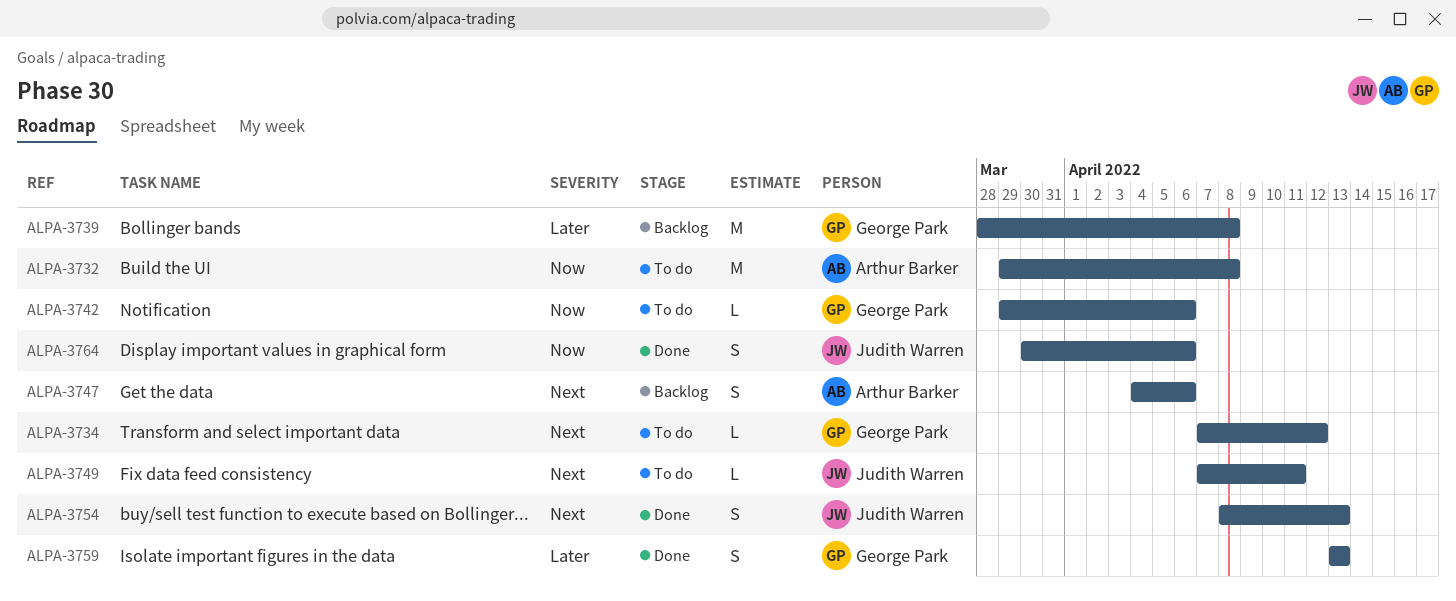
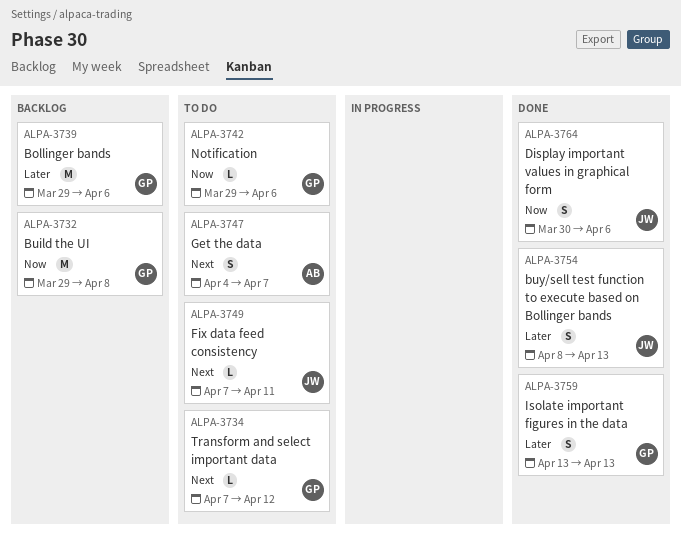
ALPA-3732, status: To do -> Backlog
ALPA-3732, owner: Arthur Barker -> George Park
ALPA-3739, start: Mar 28 -> Mar 29
ALPA-3739, due: Apr 8 -> Apr 6
ALPA-3747, status: Backlog -> To do
ALPA-3747, due: Apr 6 -> Apr 7
ALPA-3754, priority: Next -> Later

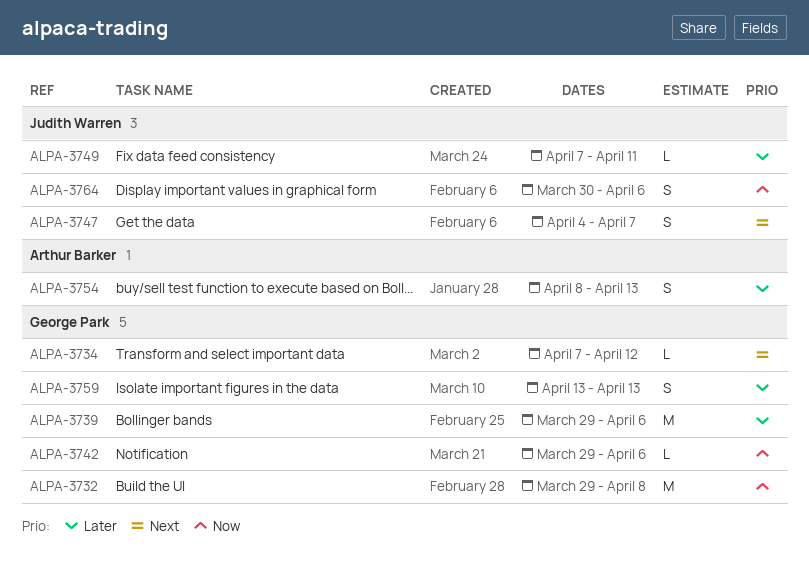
ALPA-3747, owner: Arthur Barker -> Judith Warren
ALPA-3749, priority: Next -> Later
ALPA-3754, owner: Judith Warren -> Arthur Barker

